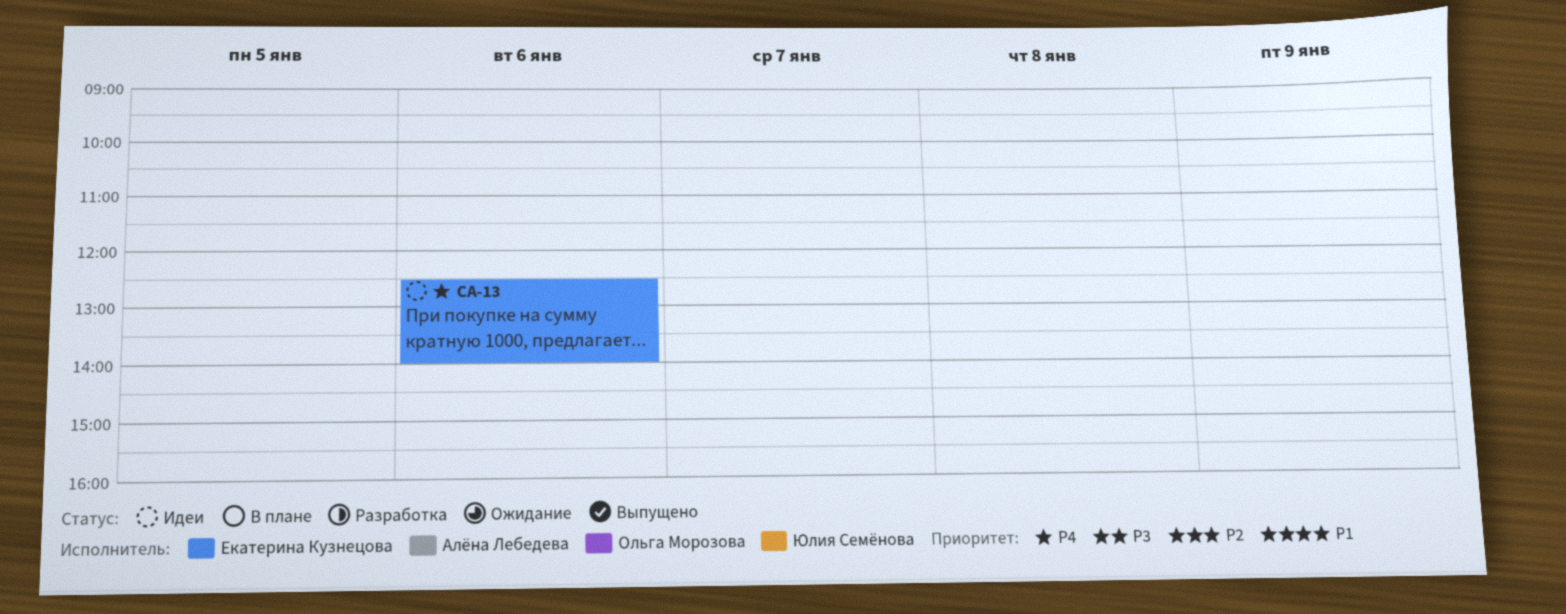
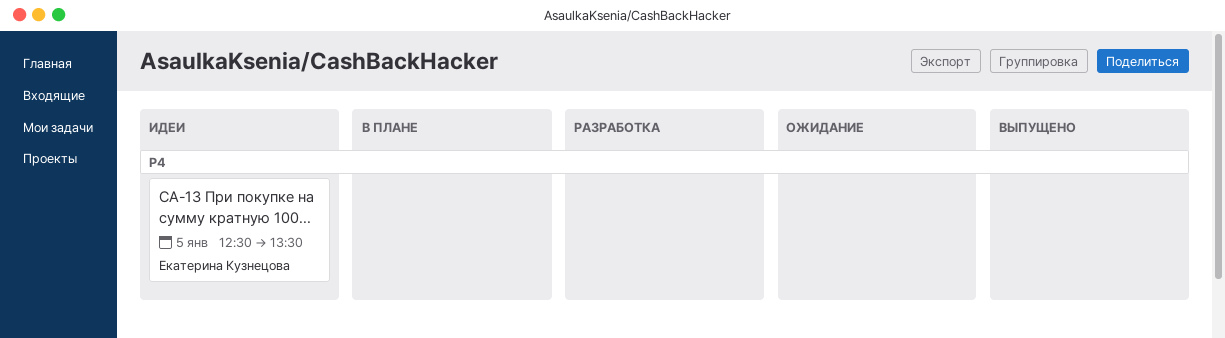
CA-13, day: Jan 6 -> Jan 5
CA-13, ends: 14:00 -> 13:30

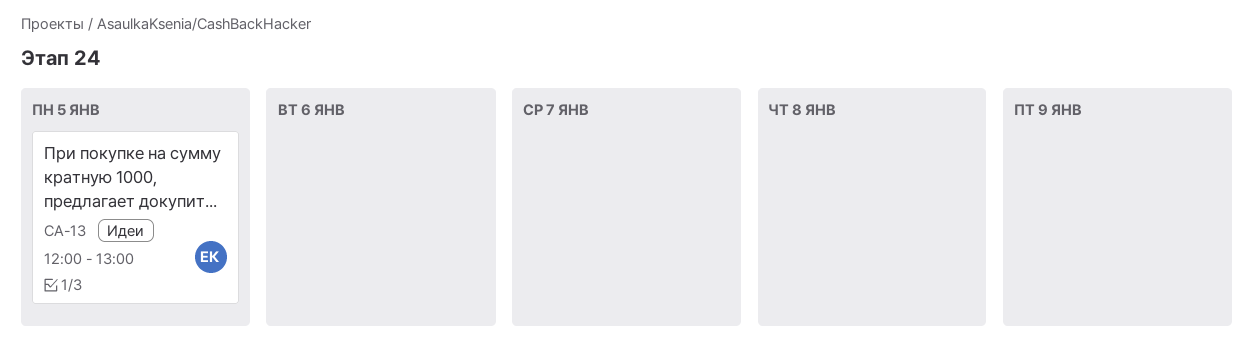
CA-13, begins: 12:30 -> 12:00
CA-13, ends: 13:30 -> 13:00

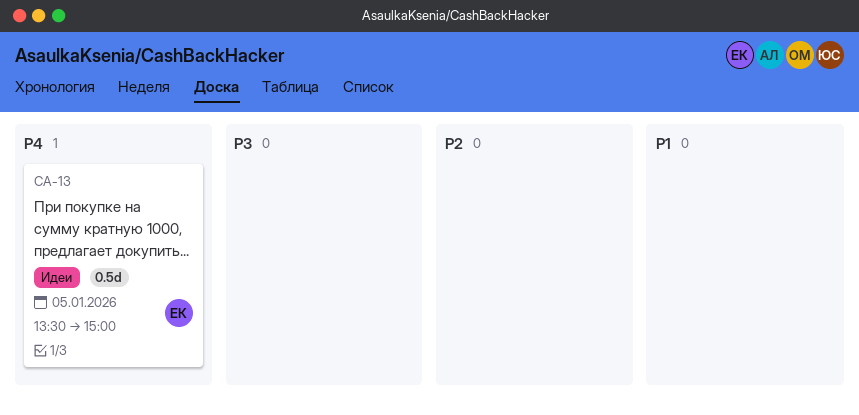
CA-13, begins: 12:00 -> 13:30
CA-13, ends: 13:00 -> 15:00

